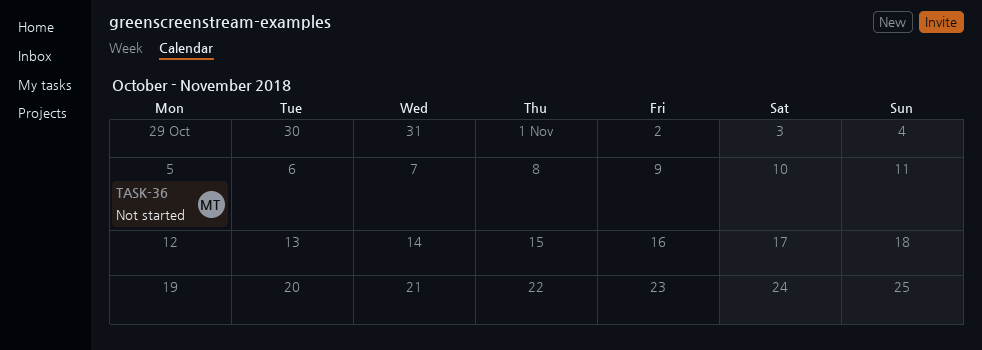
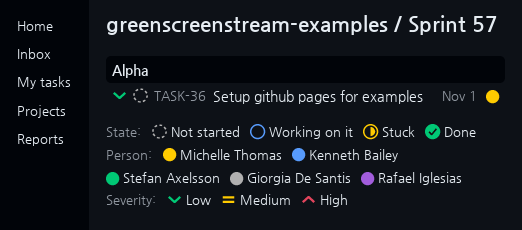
TASK-36, due: Nov 5 -> Nov 1

